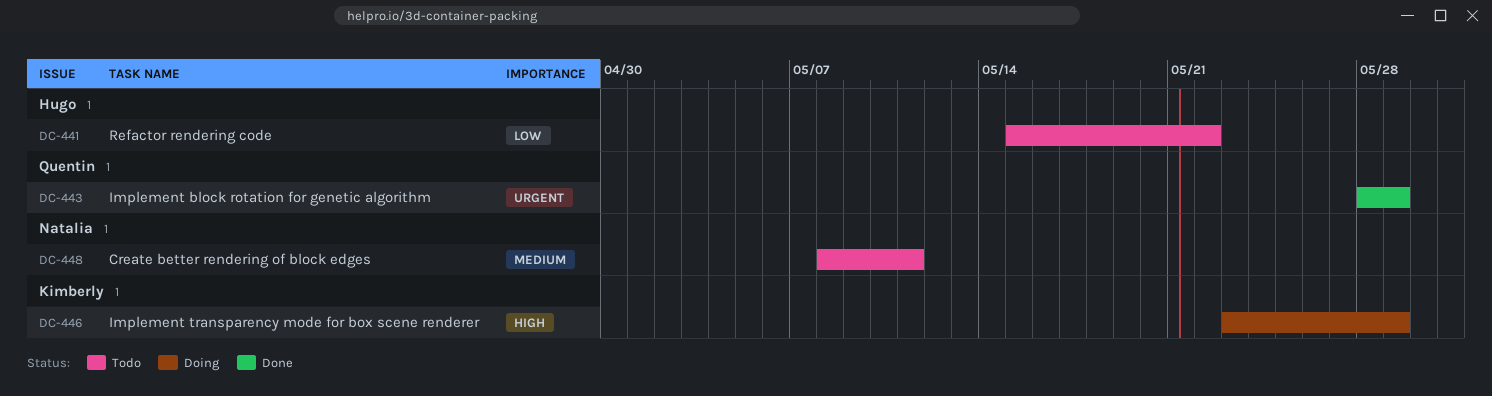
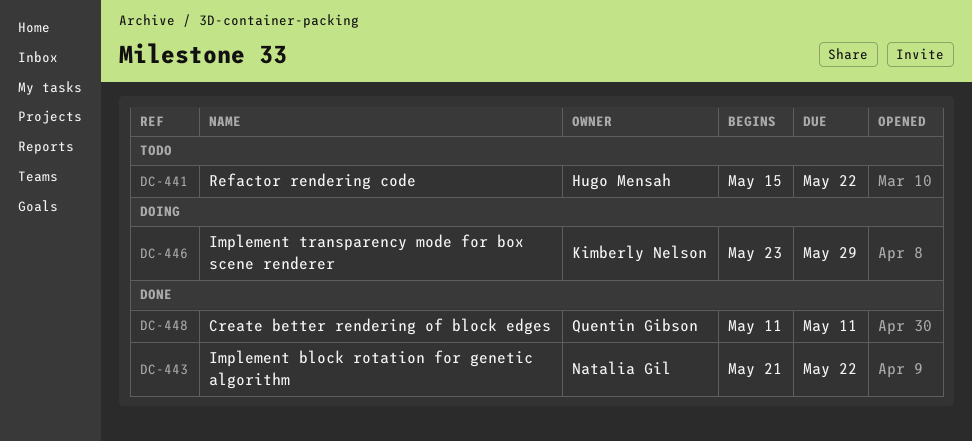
DC-443, owner: Quentin Gibson -> Natalia Gil
DC-443, start: May 28 -> May 21
DC-443, due: May 29 -> May 22
DC-448, status: Todo -> Done
DC-448, owner: Natalia Gil -> Quentin Gibson
DC-448, start: May 8 -> May 11

